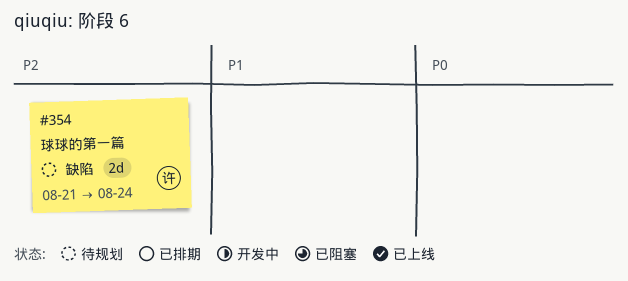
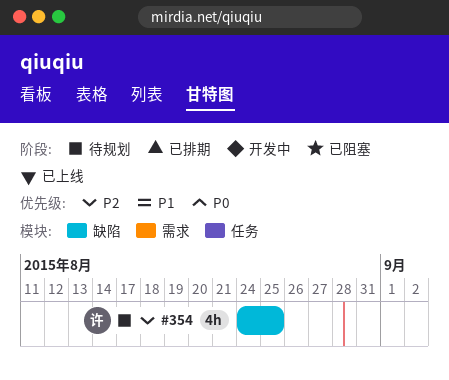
#354, estimate: 2d -> 4h
#354, start: Aug 21 -> Aug 24
#354, due: Aug 24 -> Aug 25

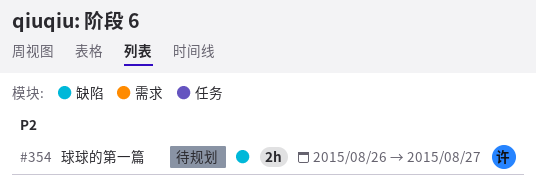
#354, estimate: 4h -> 2h
#354, start: Aug 24 -> Aug 26
#354, due: Aug 25 -> Aug 27

